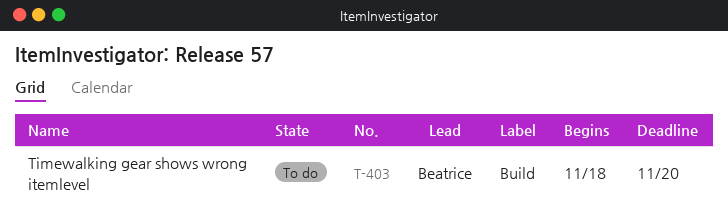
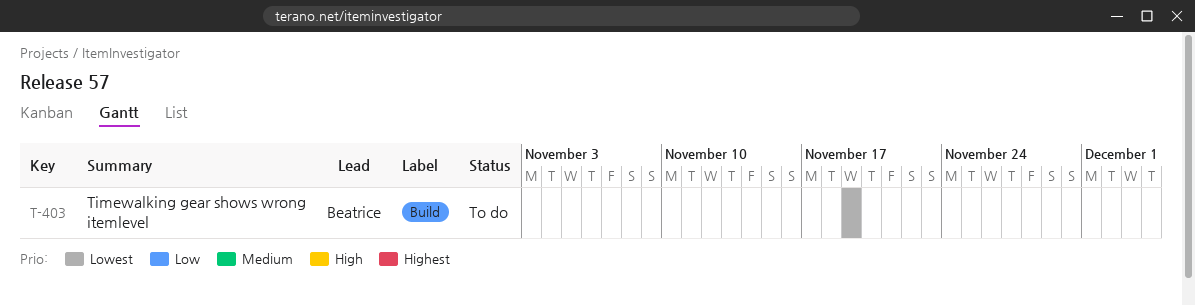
T-403, start: Nov 18 -> Nov 19
T-403, due: Nov 20 -> Nov 19

